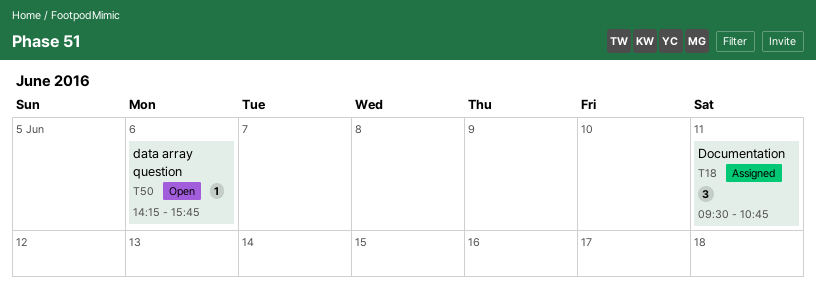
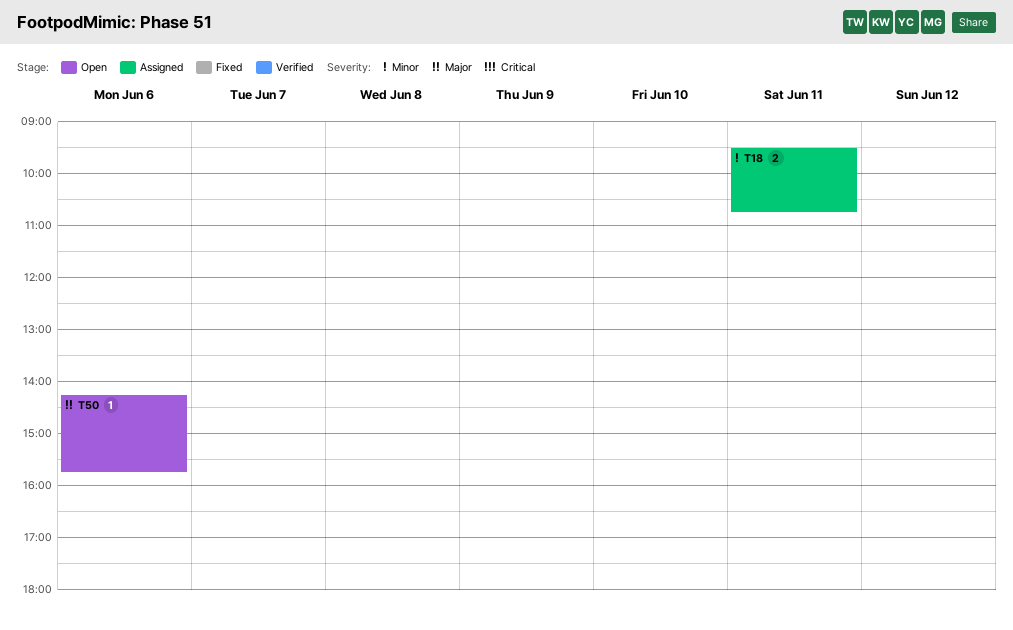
T18, estimate: 3 -> 2

